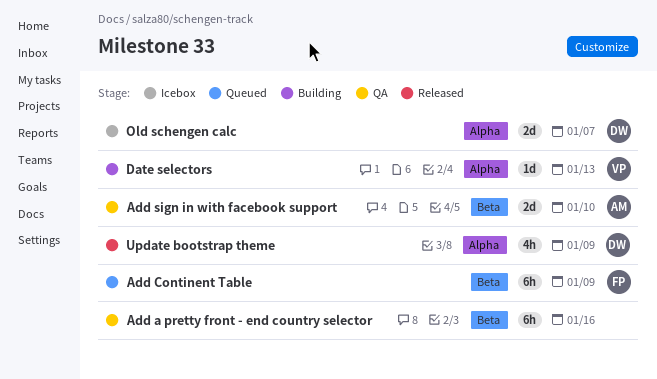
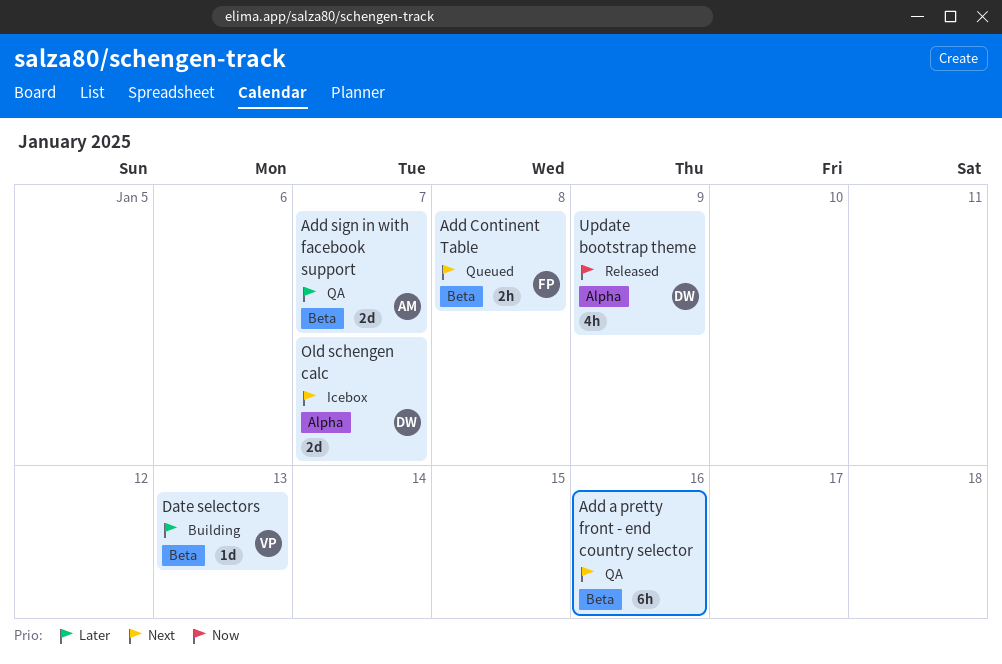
Add Continent Table, estimate: 6h -> 2h
Add Continent Table, due: Jan 9 -> Jan 8
Add sign in with facebook support, due: Jan 10 -> Jan 7
Date selectors, label: Alpha -> Beta

